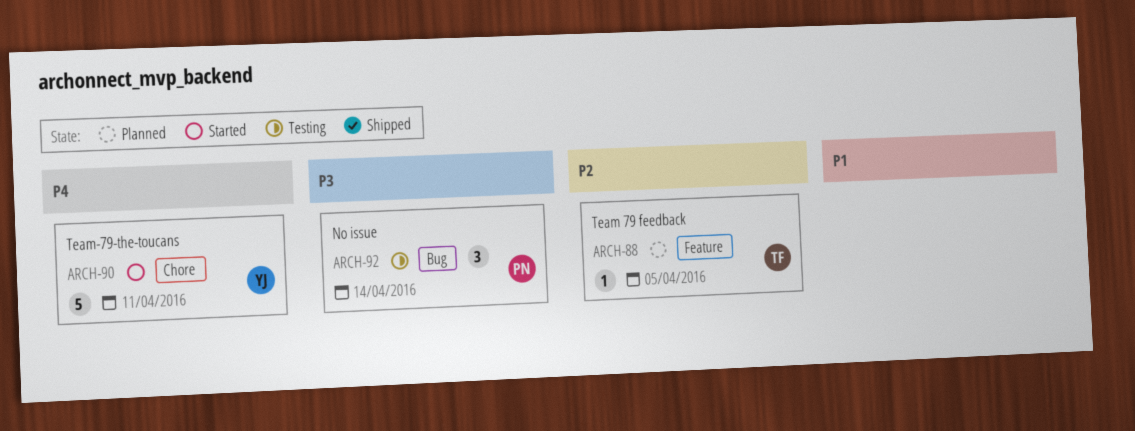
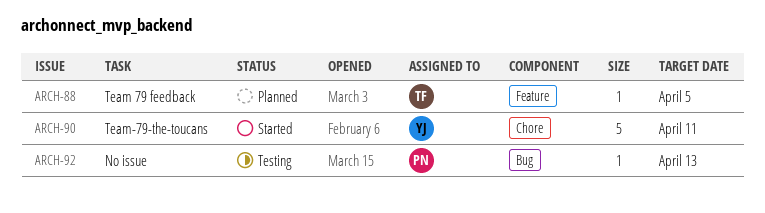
ARCH-92, estimate: 3 -> 1
ARCH-92, due: Apr 14 -> Apr 13

